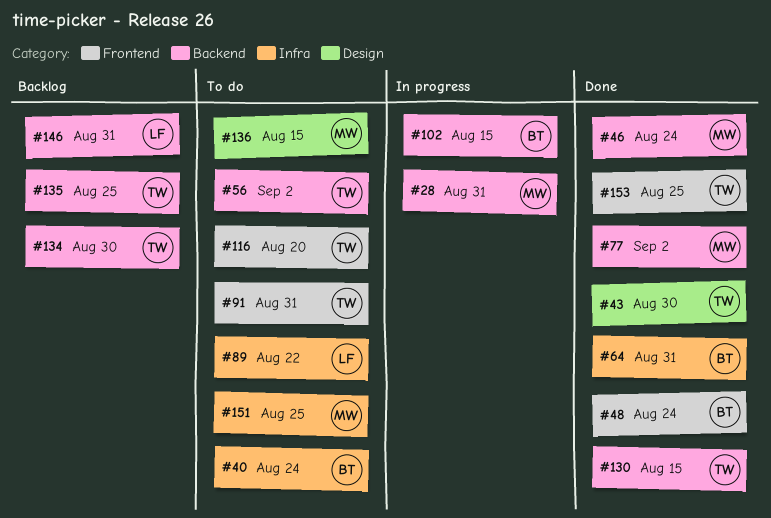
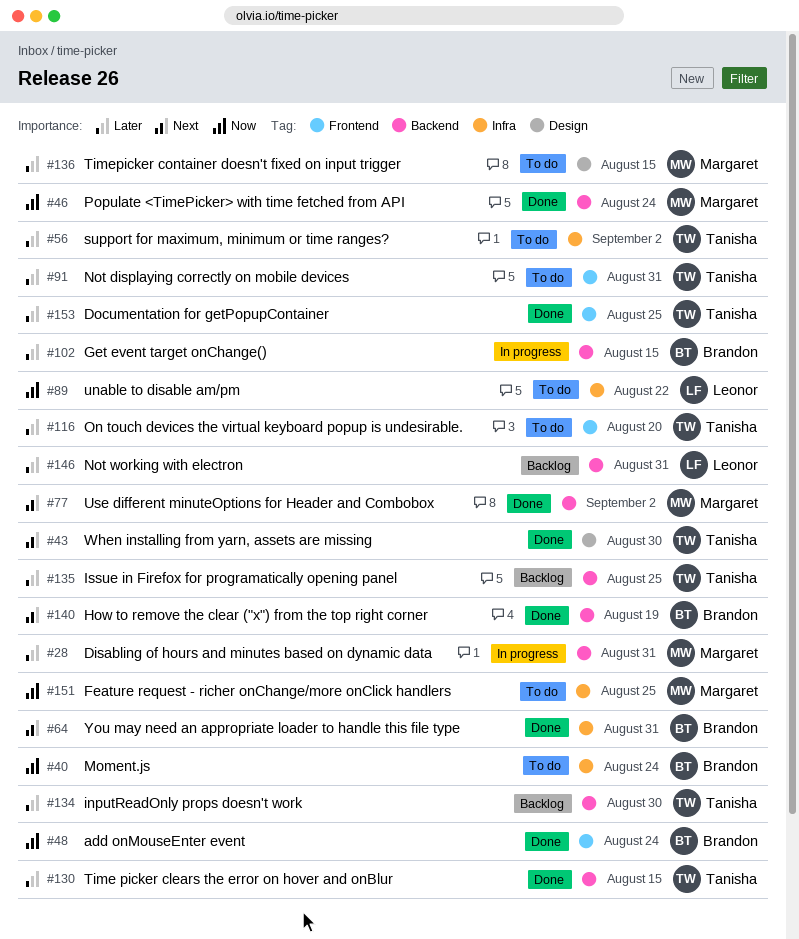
#56, label: Backend -> Infra
#140: none -> present

